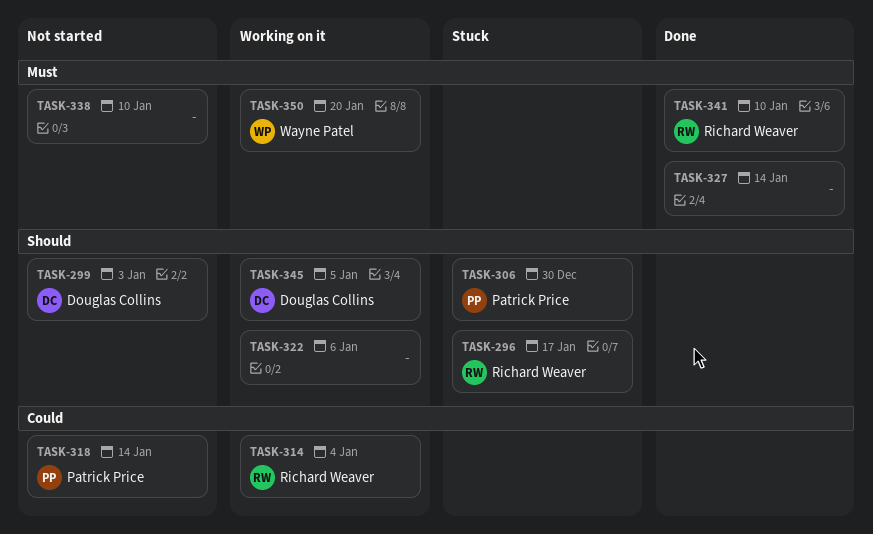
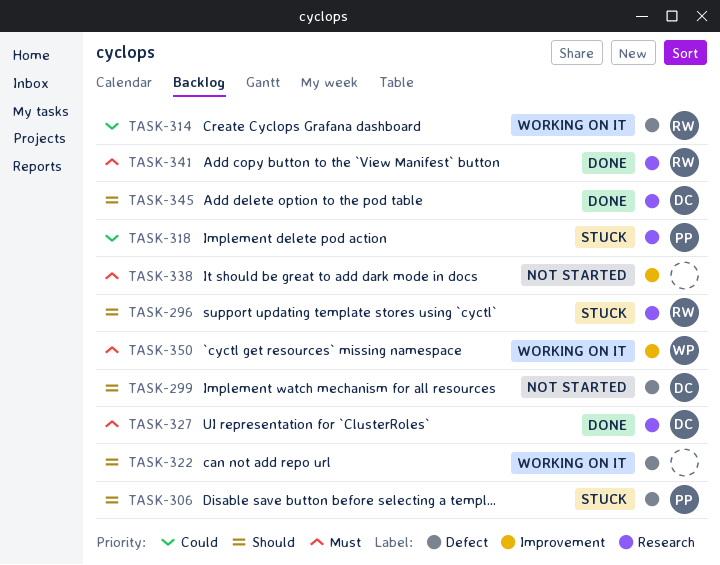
TASK-318, status: Not started -> Stuck
TASK-327, owner: none -> Douglas Collins
TASK-345, status: Working on it -> Done

